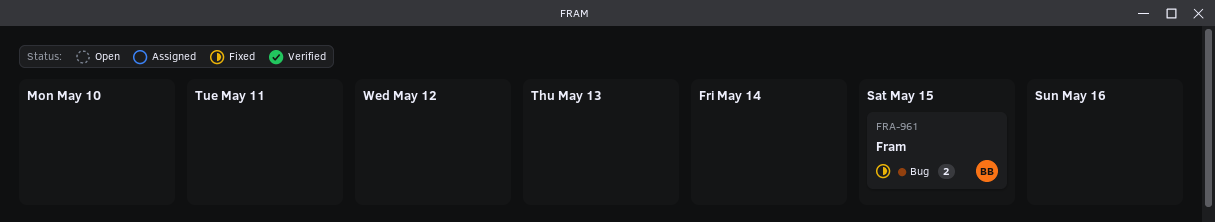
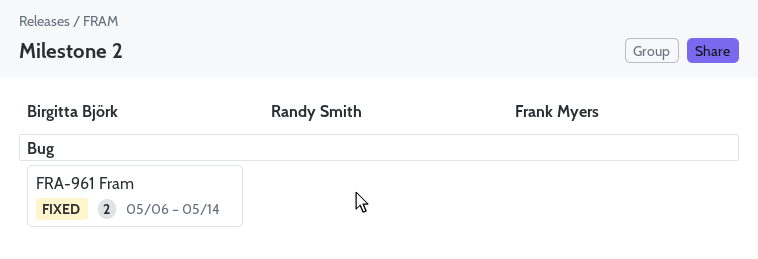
FRA-961, due: May 15 -> May 14

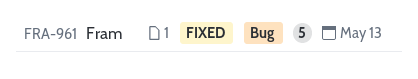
FRA-961, estimate: 2 -> 5
FRA-961, due: May 14 -> May 13

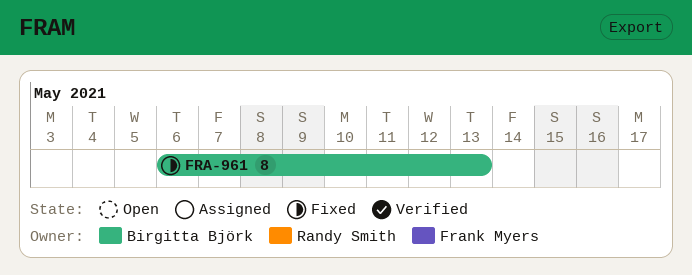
FRA-961, estimate: 5 -> 8

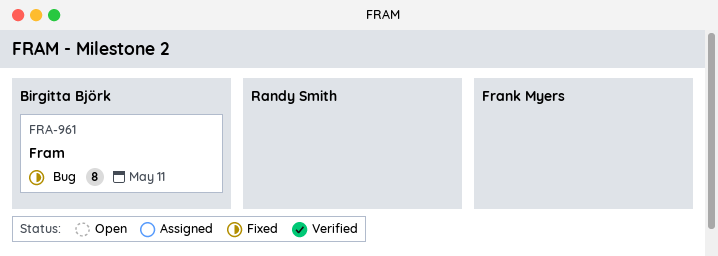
FRA-961, due: May 13 -> May 11

